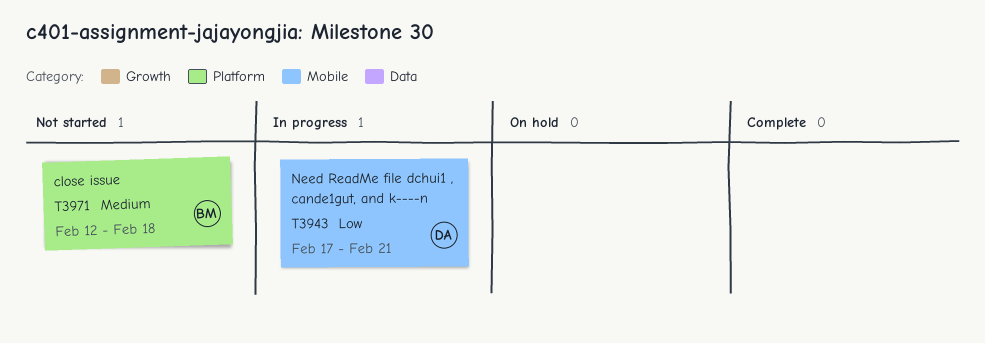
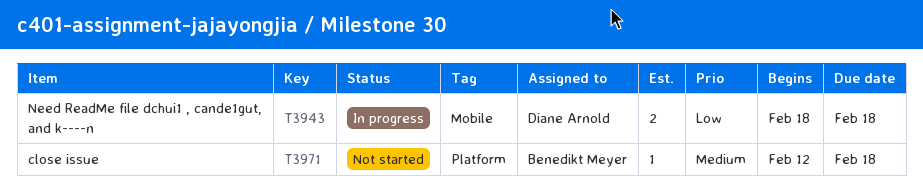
T3943, start: Feb 17 -> Feb 18
T3943, due: Feb 21 -> Feb 18

